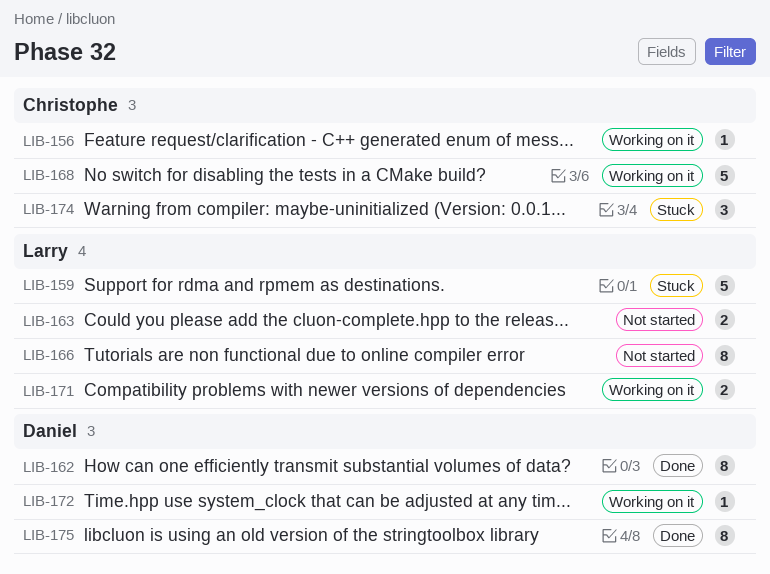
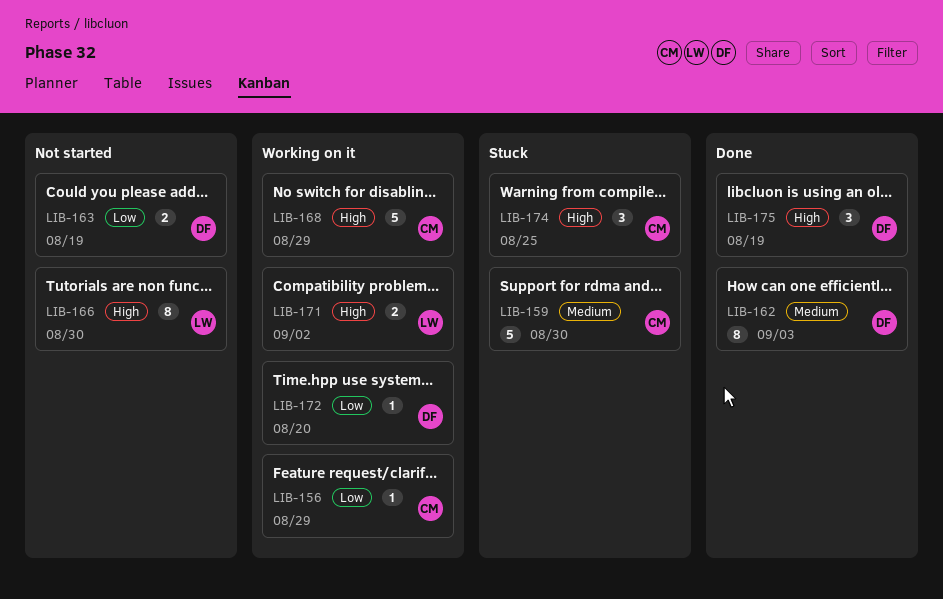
LIB-159, owner: Larry -> Christophe
LIB-163, owner: Larry -> Daniel
LIB-175, estimate: 8 -> 3

